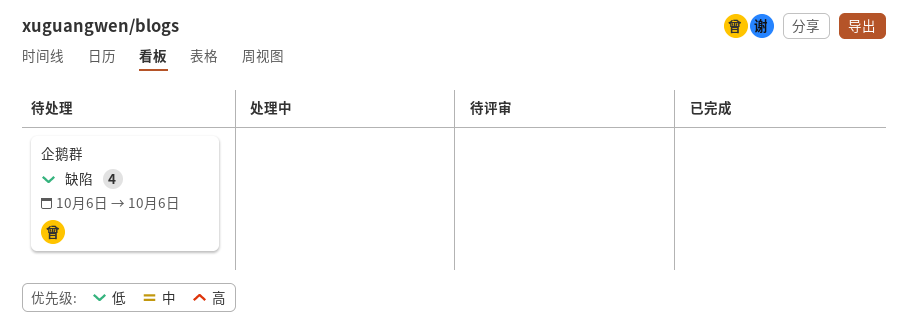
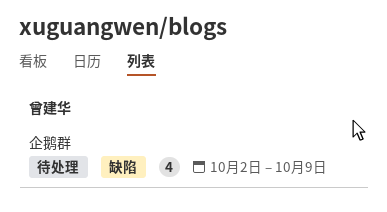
企鹅群, start: Oct 6 -> Oct 2
企鹅群, due: Oct 6 -> Oct 9

